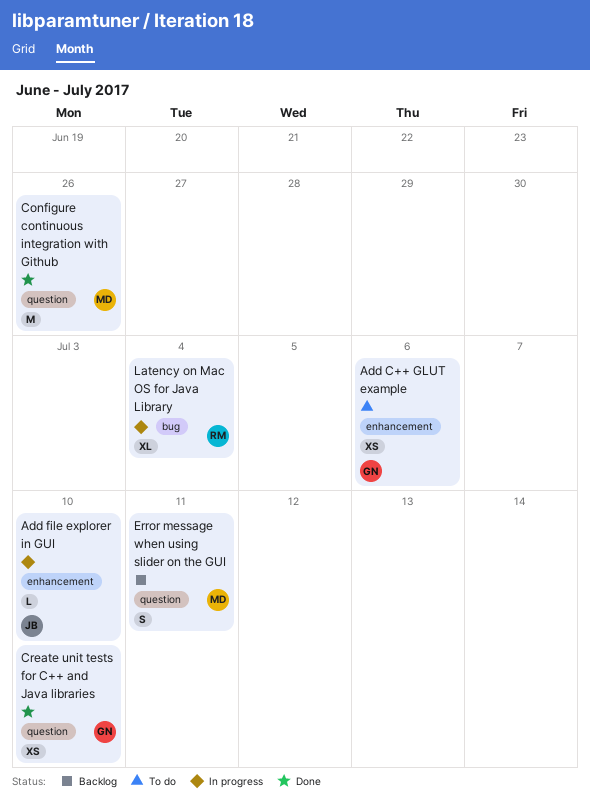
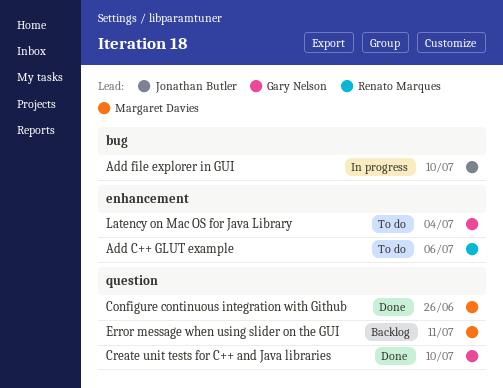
Add C++ GLUT example, owner: Gary Nelson -> Renato Marques
Add file explorer in GUI, label: enhancement -> bug
Latency on Mac OS for Java Library, status: In progress -> To do
Latency on Mac OS for Java Library, owner: Renato Marques -> Gary Nelson
Latency on Mac OS for Java Library, label: bug -> enhancement

